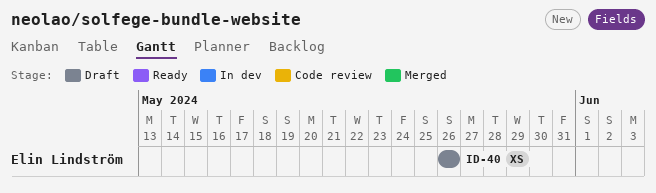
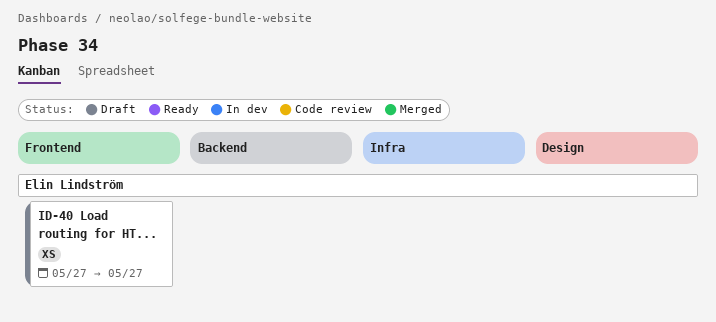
ID-40, start: May 26 -> May 27
ID-40, due: May 26 -> May 27

